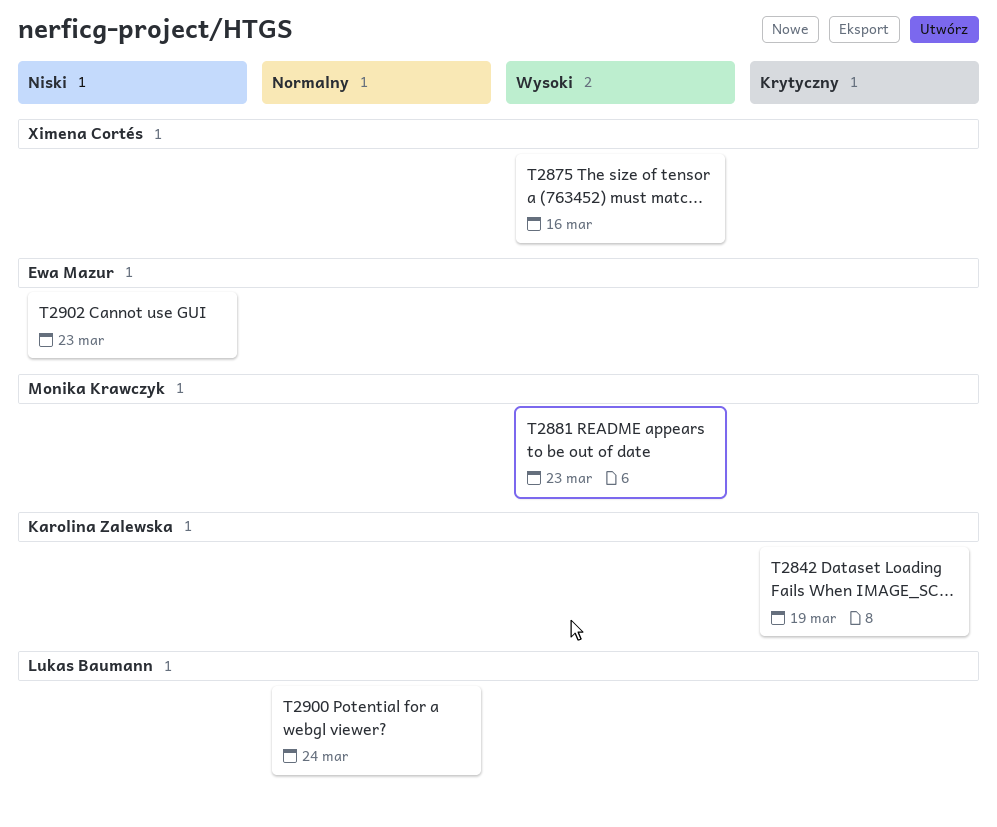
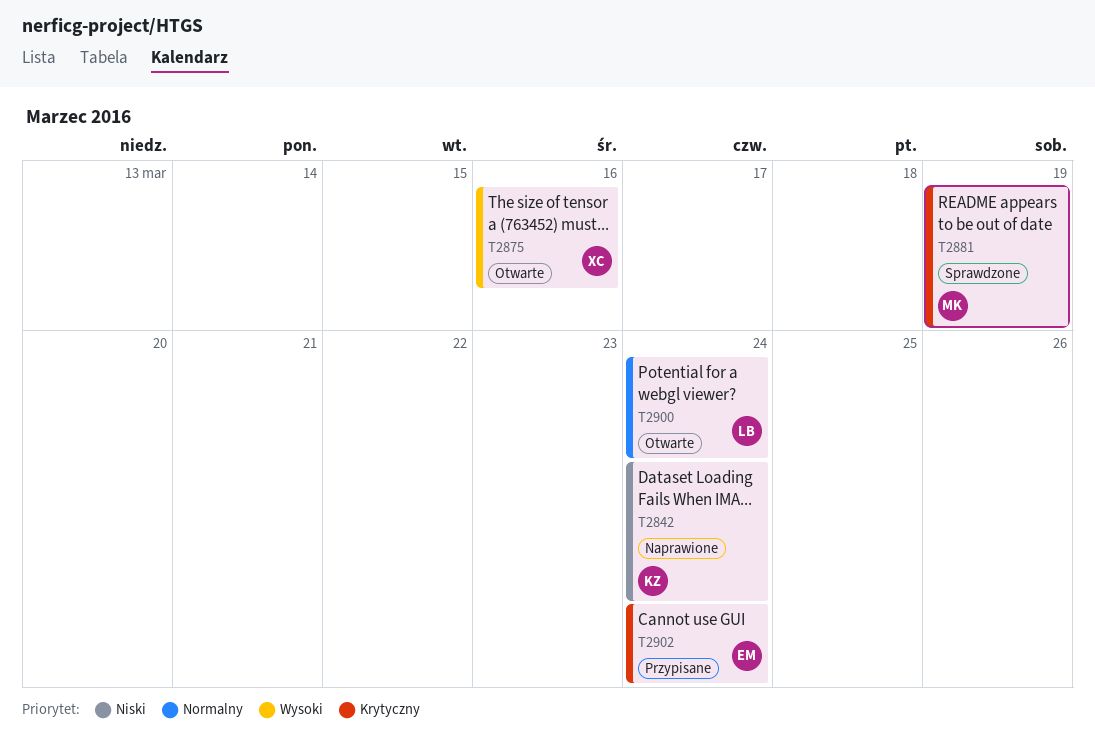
T2842, priority: Krytyczny -> Niski
T2842, due: Mar 19 -> Mar 24
T2881, priority: Wysoki -> Krytyczny
T2881, due: Mar 23 -> Mar 19
T2902, priority: Niski -> Krytyczny
T2902, due: Mar 23 -> Mar 24

